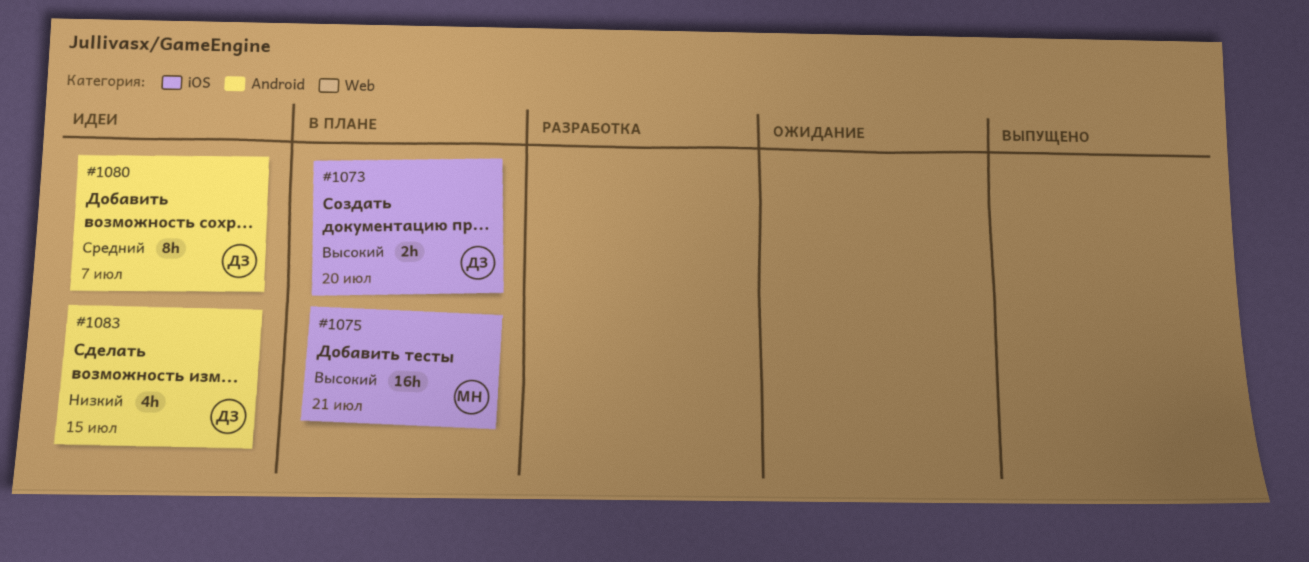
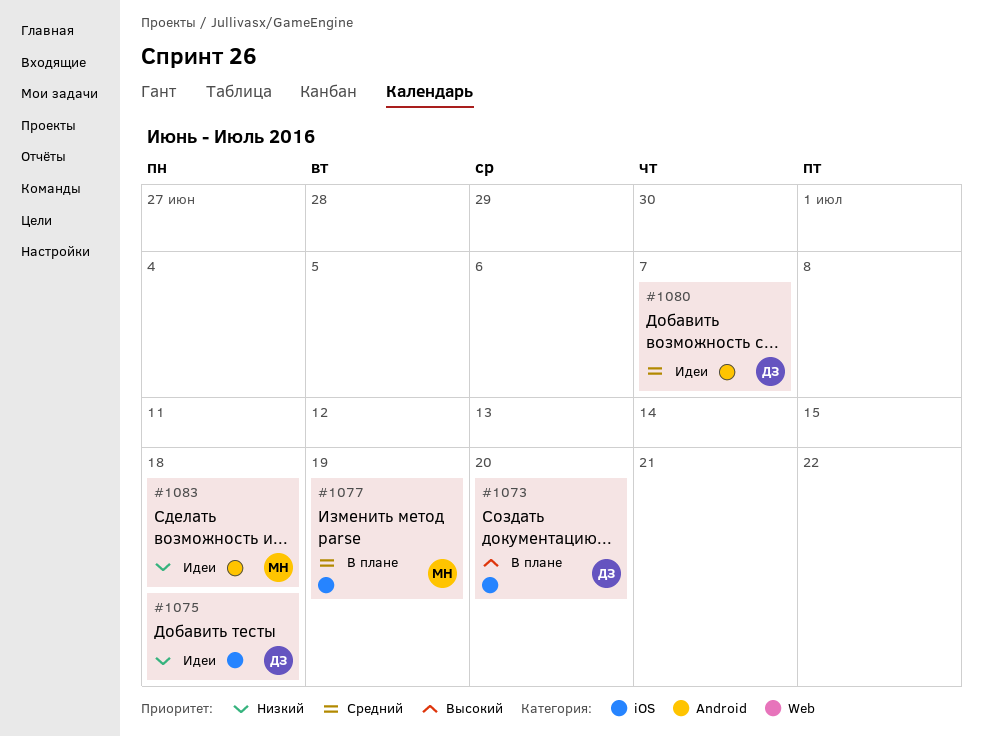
#1075, status: В плане -> Идеи
#1075, owner: МН -> ДЗ
#1075, priority: Высокий -> Низкий
#1075, due: Jul 21 -> Jul 18
#1077: none -> present
#1083, owner: ДЗ -> МН
#1083, due: Jul 15 -> Jul 18

